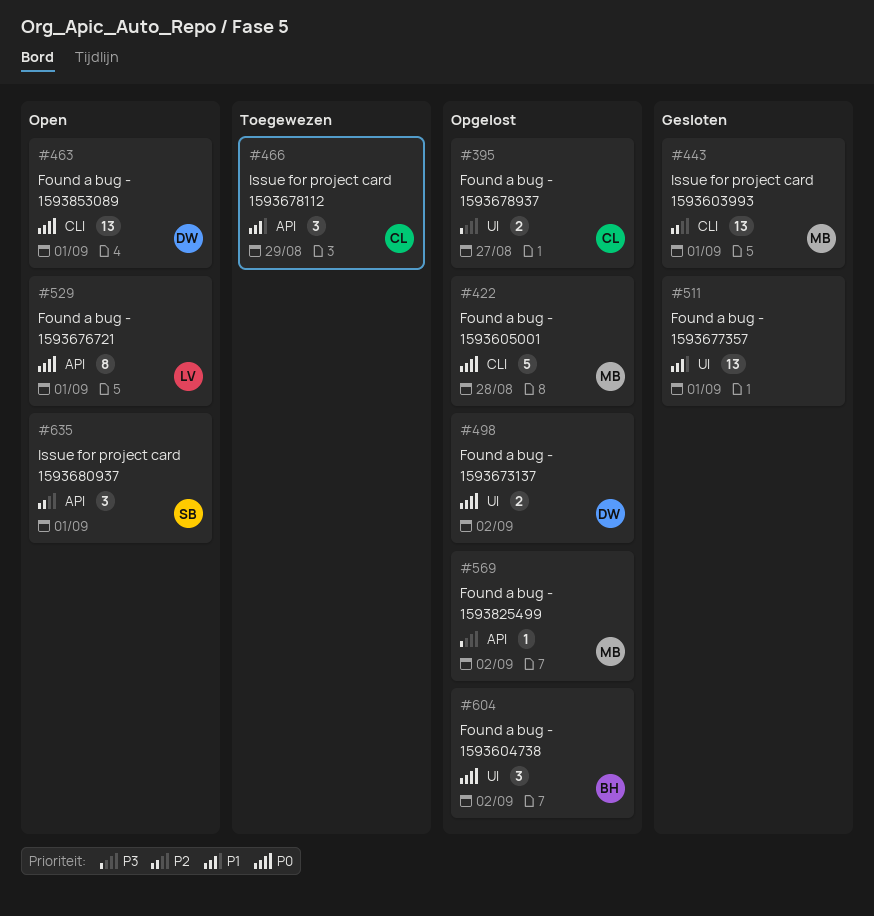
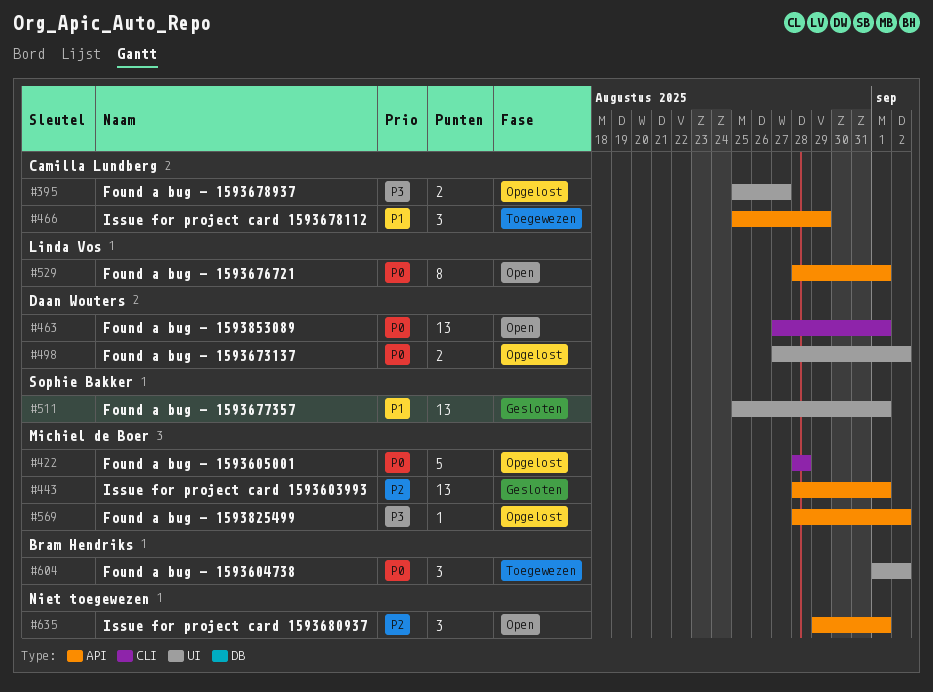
#443, label: CLI -> API
#511, owner: none -> Sophie Bakker
#604, status: Opgelost -> Toegewezen
#635, owner: Sophie Bakker -> none

